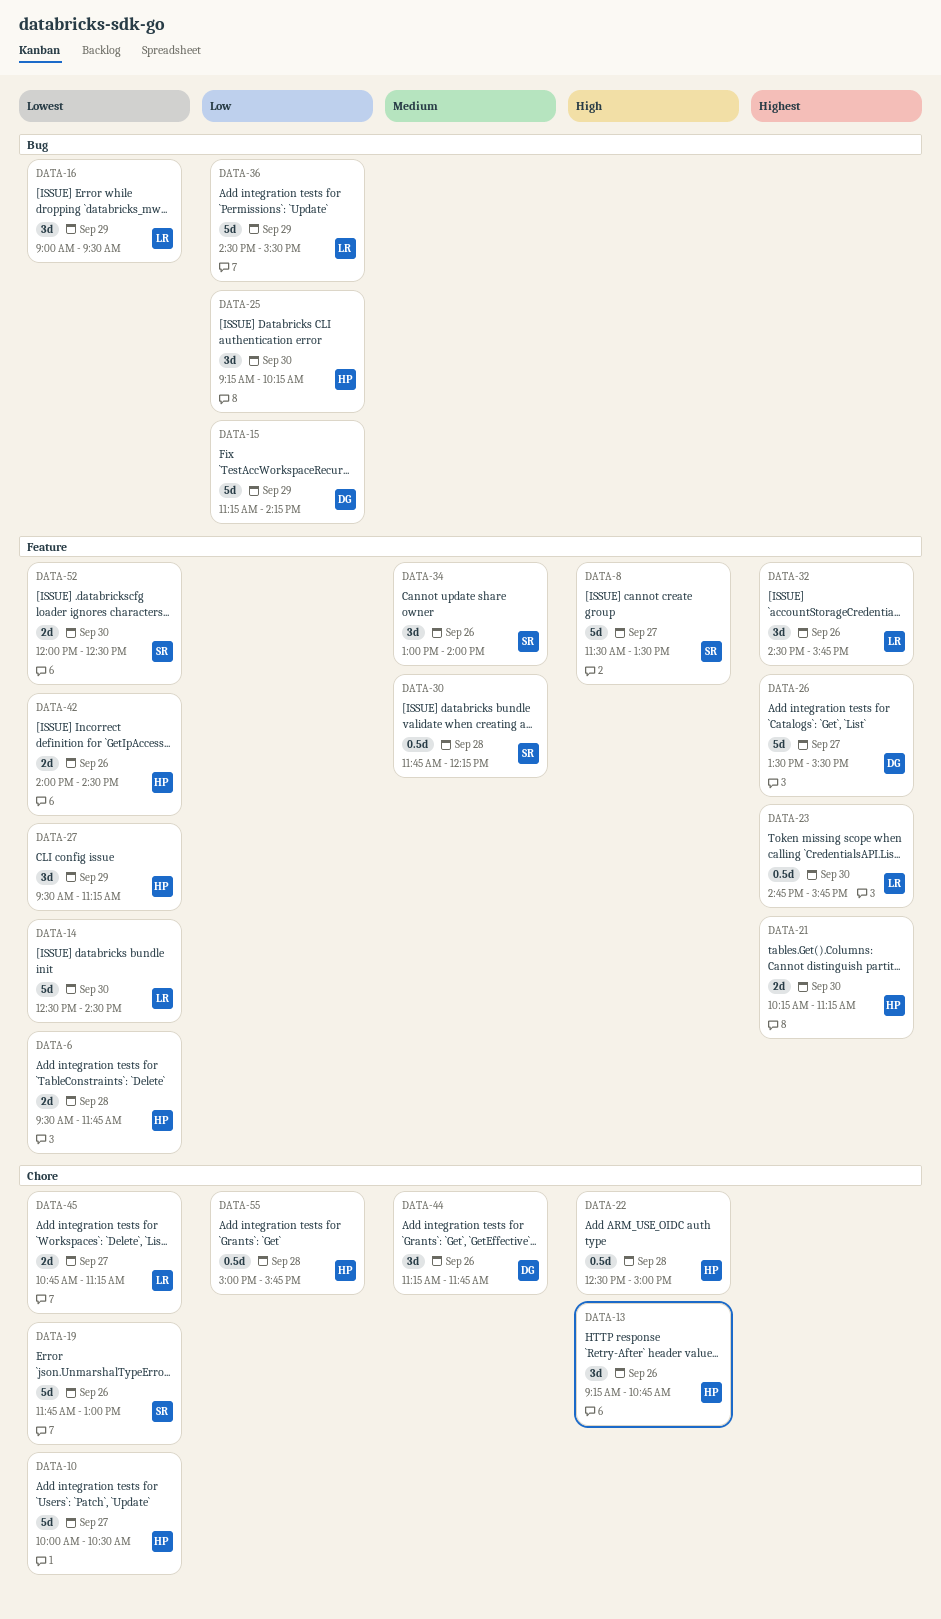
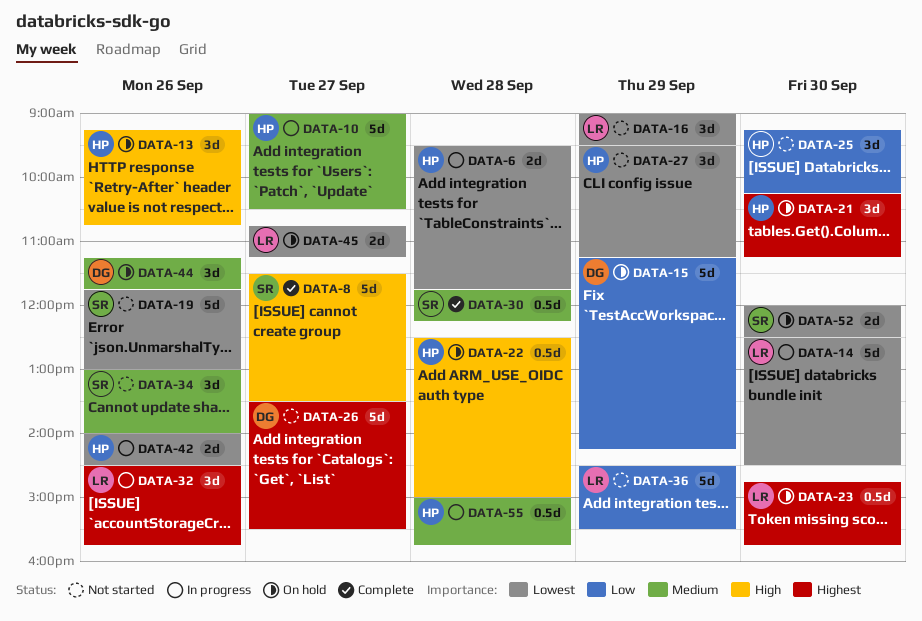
DATA-10, priority: Lowest -> Medium
DATA-10, begins: 10:00 -> 09:00
DATA-21, estimate: 2d -> 3d
DATA-55, priority: Low -> Medium

